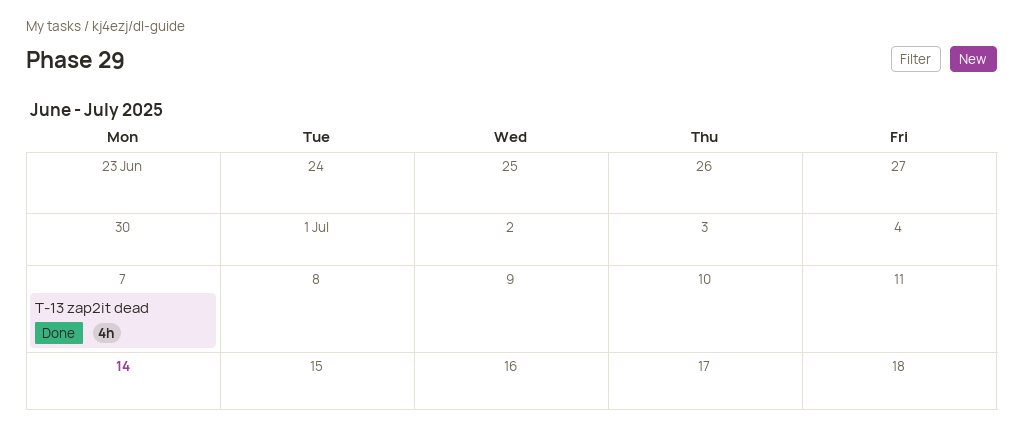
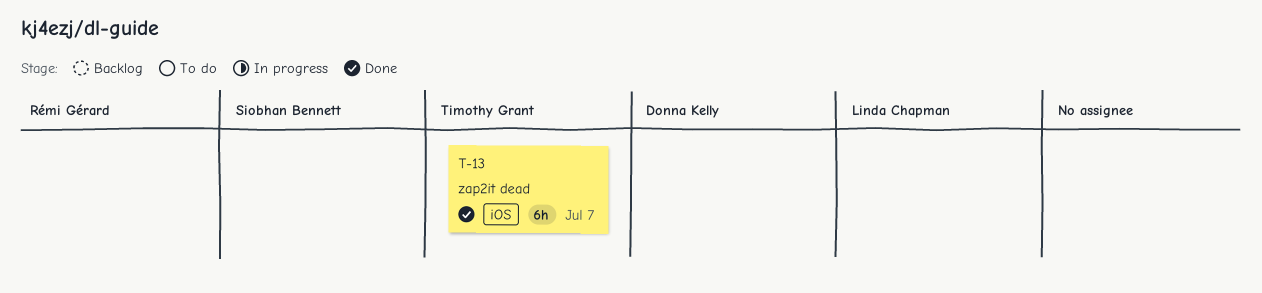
T-13, estimate: 4h -> 6h

